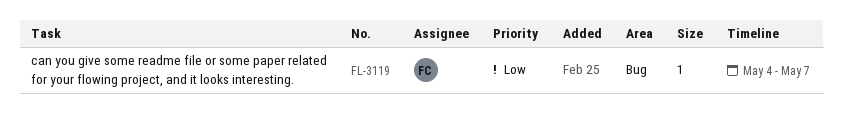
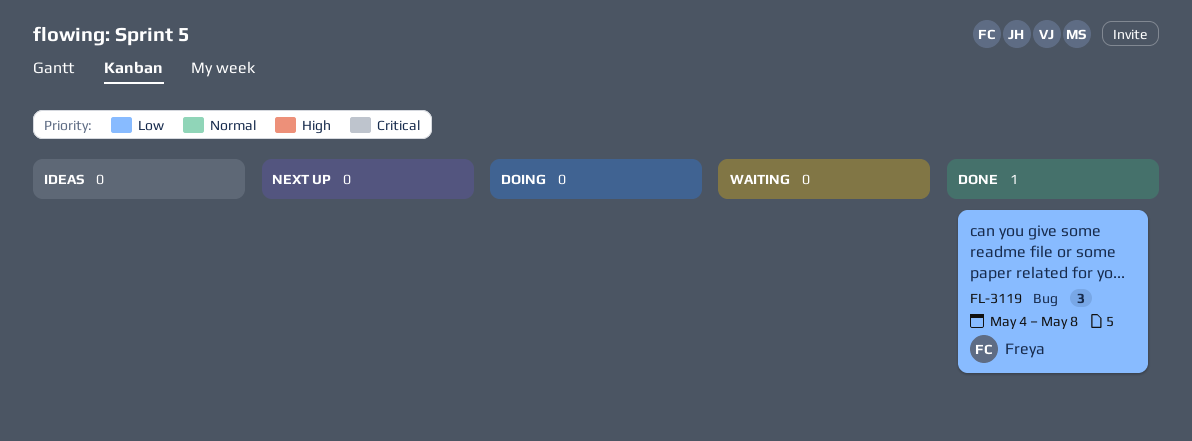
FL-3119, estimate: 1 -> 3
FL-3119, due: May 7 -> May 8

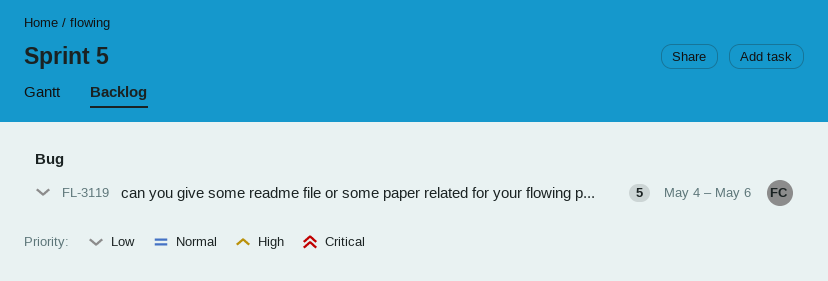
FL-3119, estimate: 3 -> 5
FL-3119, due: May 8 -> May 6

